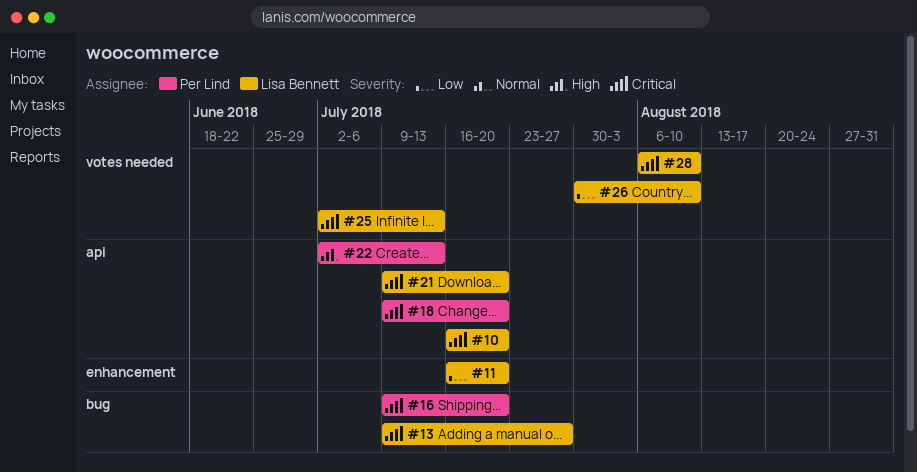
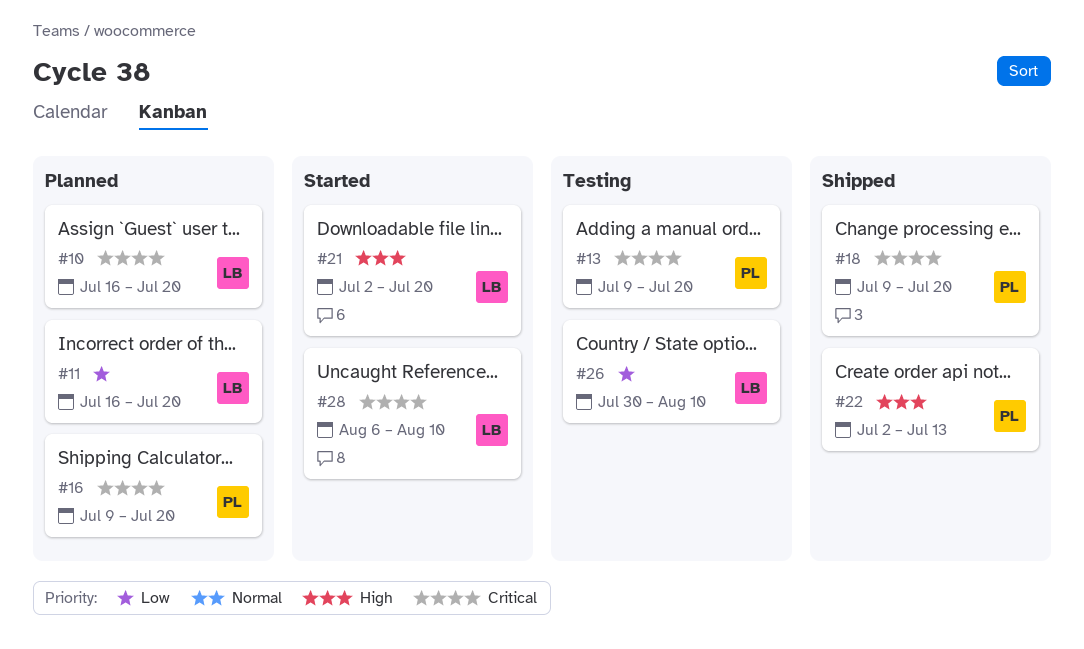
#13, owner: Lisa Bennett -> Per Lind
#13, due: Jul 27 -> Jul 20
#21, priority: Critical -> High
#21, start: Jul 9 -> Jul 2
#25: present -> none

